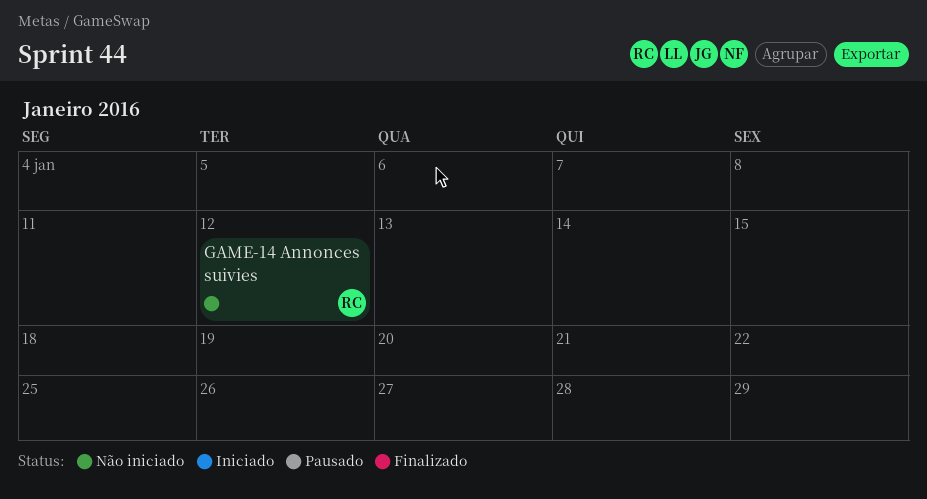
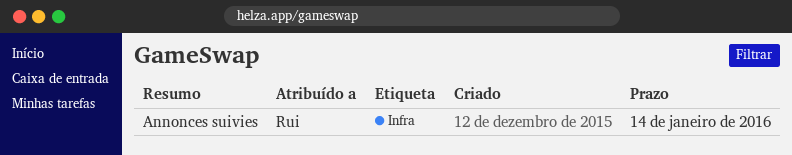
Annonces suivies, due: Jan 12 -> Jan 14

